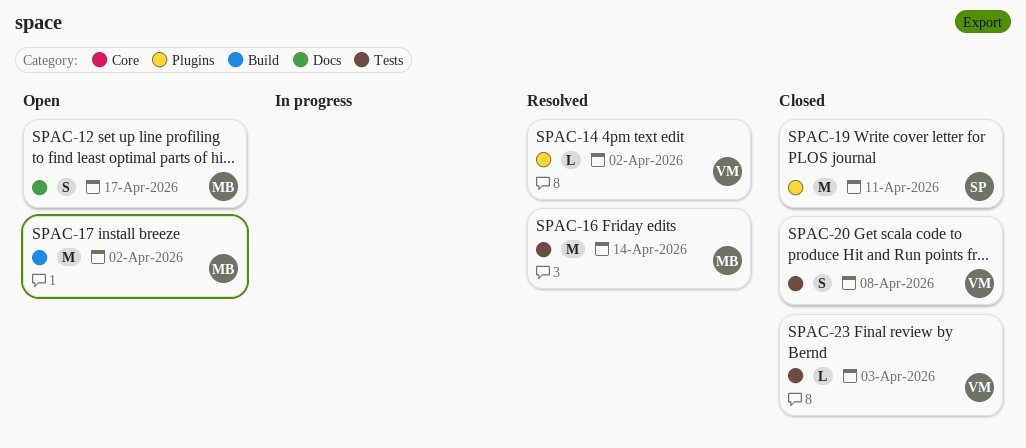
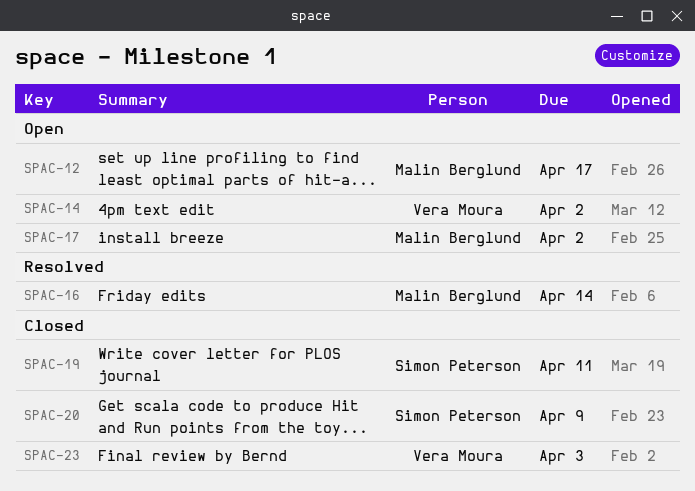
SPAC-14, status: Resolved -> Open
SPAC-20, owner: Vera Moura -> Simon Peterson
SPAC-20, due: Apr 8 -> Apr 9

